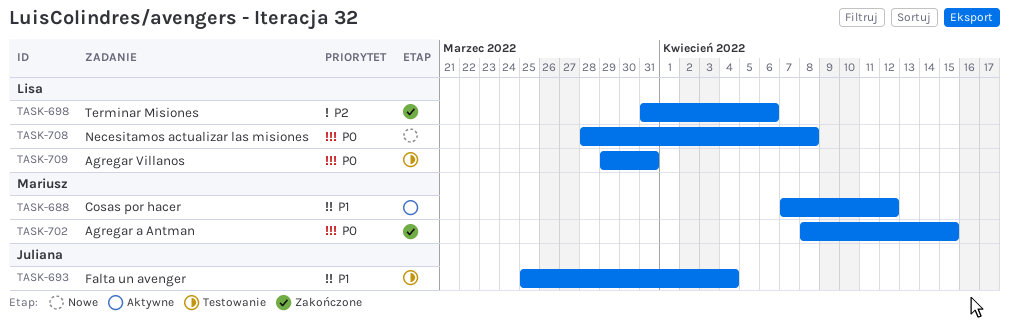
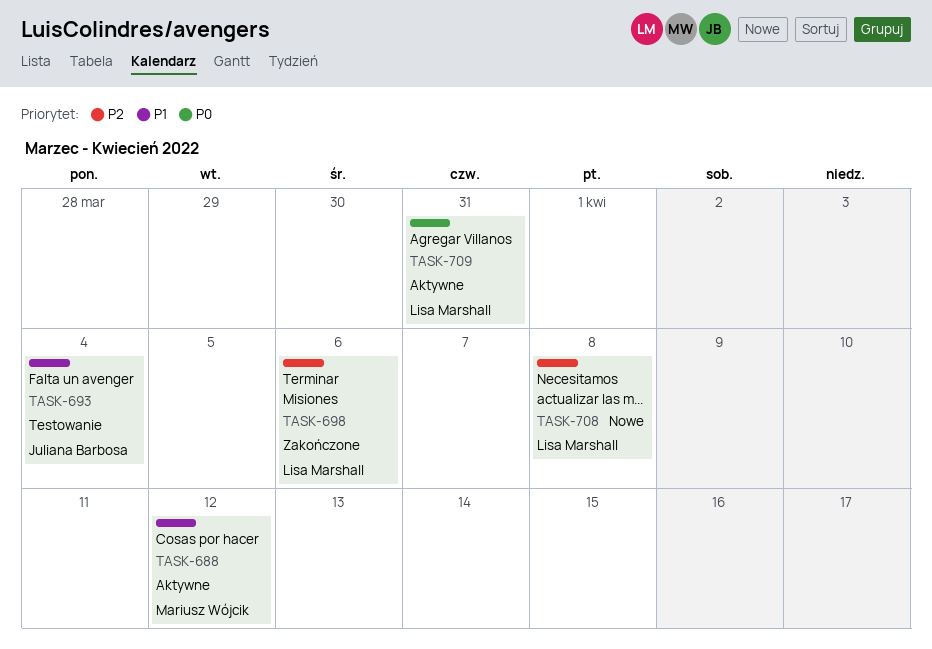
TASK-702: present -> none
TASK-708, priority: P0 -> P2
TASK-709, status: Testowanie -> Aktywne

